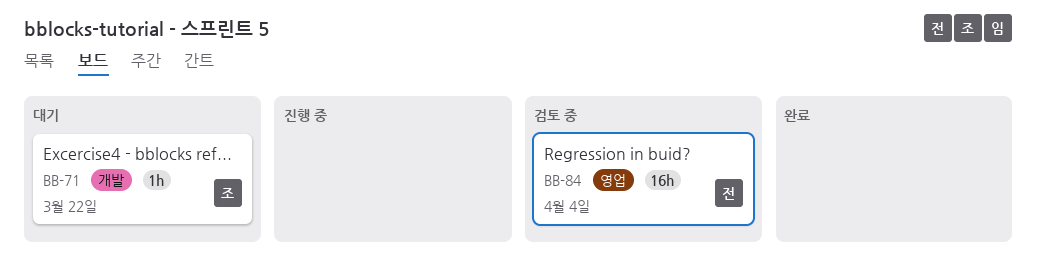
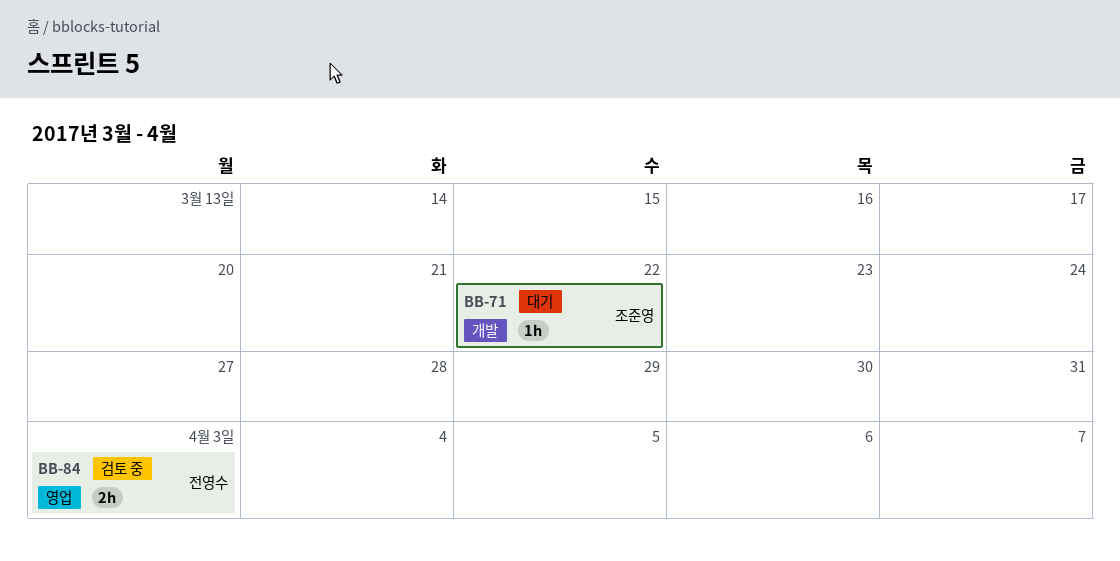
BB-84, estimate: 16h -> 2h
BB-84, due: Apr 4 -> Apr 3

